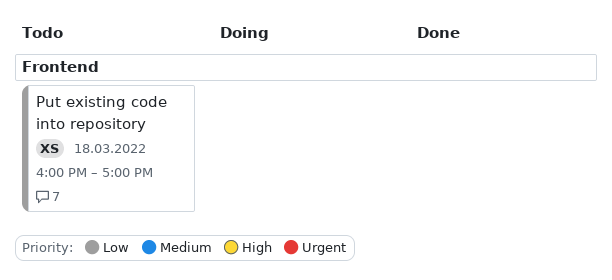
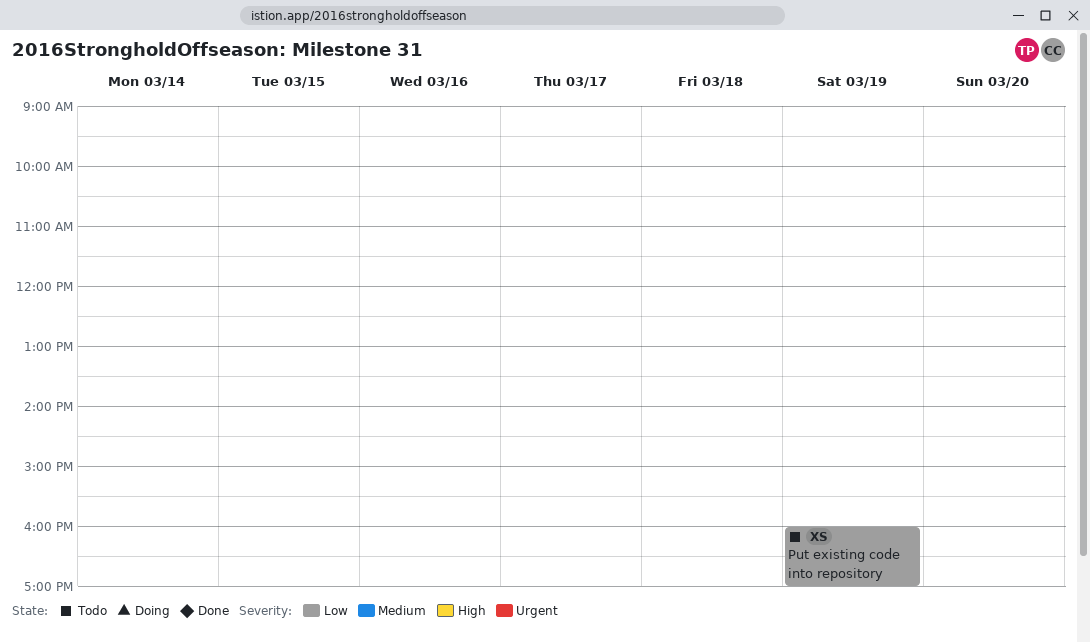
Put existing code into repository, day: Mar 18 -> Mar 19

